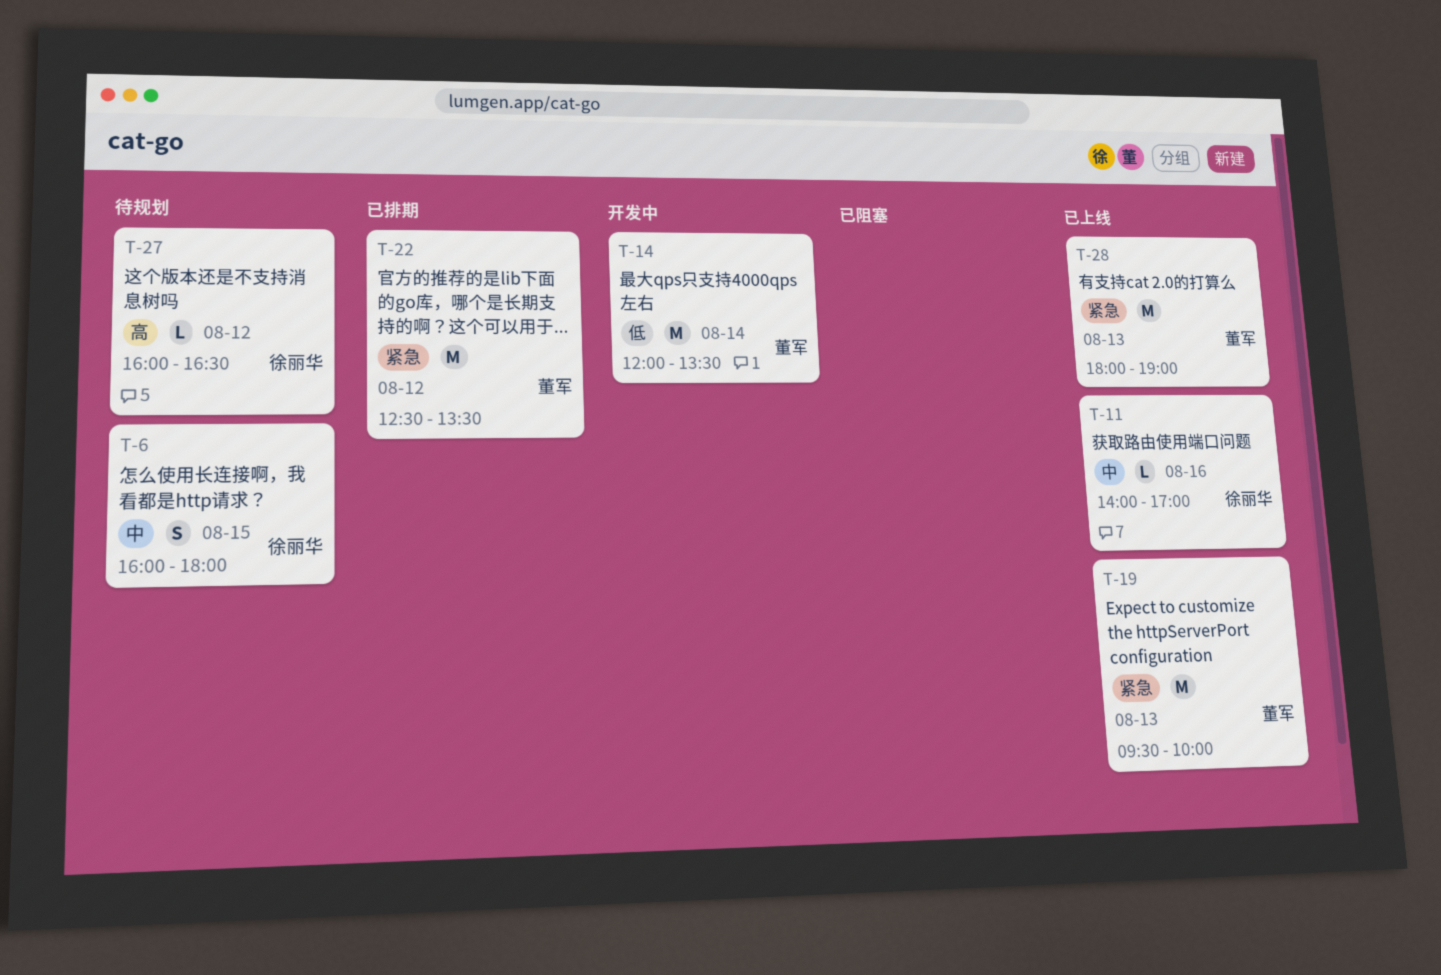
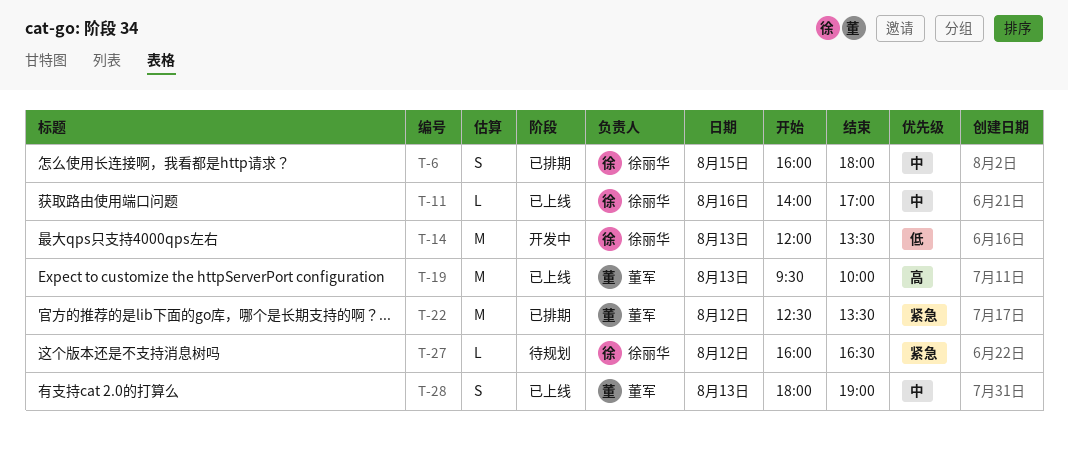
T-6, status: 待规划 -> 已排期
T-14, owner: 董军 -> 徐丽华
T-14, day: Aug 14 -> Aug 13
T-19, priority: 紧急 -> 高
T-27, priority: 高 -> 紧急
T-28, priority: 紧急 -> 中
T-28, estimate: M -> S

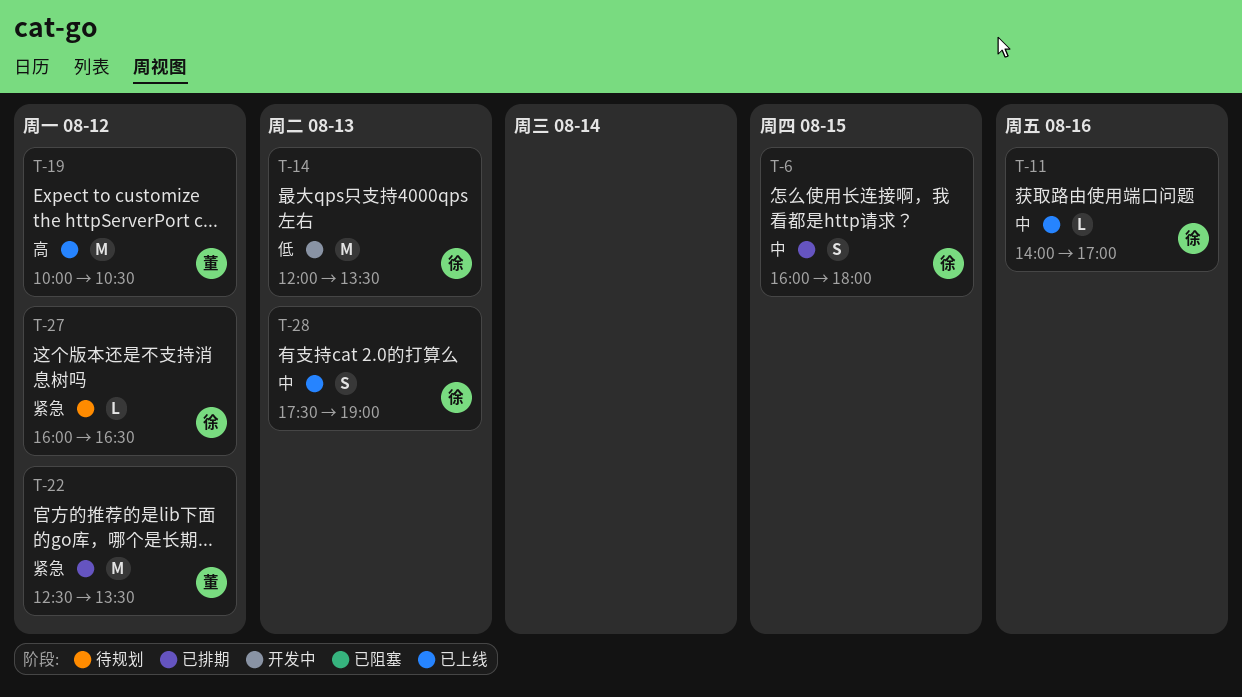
T-19, day: Aug 13 -> Aug 12
T-19, begins: 09:30 -> 10:00
T-19, ends: 10:00 -> 10:30
T-28, owner: 董军 -> 徐丽华
T-28, begins: 18:00 -> 17:30

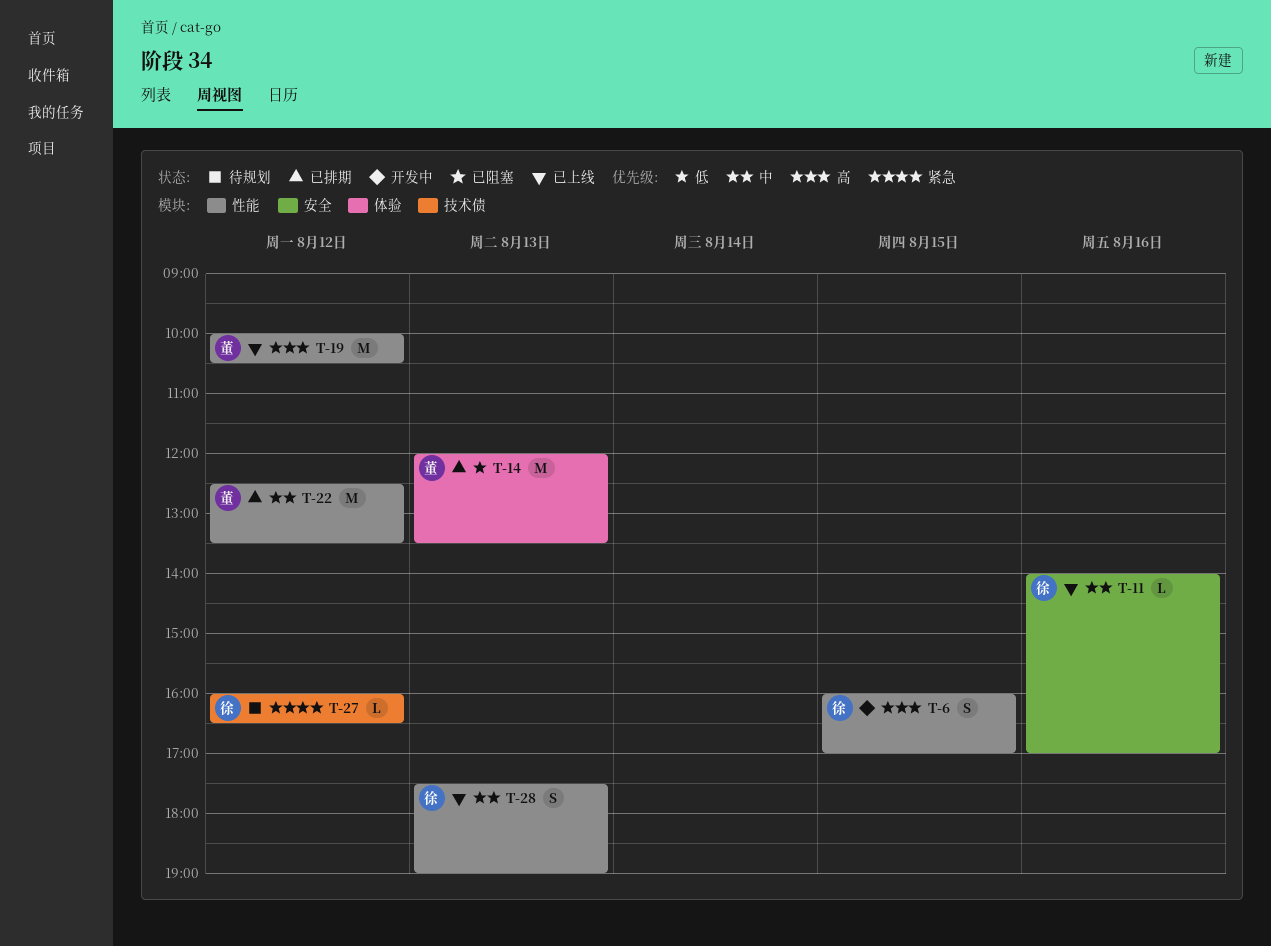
T-6, status: 已排期 -> 开发中
T-6, priority: 中 -> 高
T-6, ends: 18:00 -> 17:00
T-14, status: 开发中 -> 已排期
T-14, owner: 徐 -> 董
T-22, priority: 紧急 -> 中

